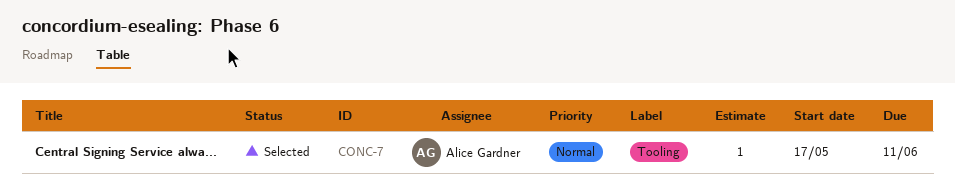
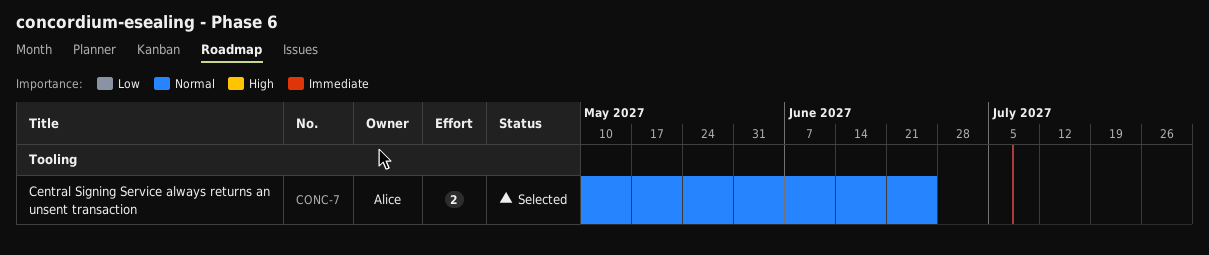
CONC-7, estimate: 1 -> 2
CONC-7, start: May 17 -> May 10
CONC-7, due: Jun 11 -> Jun 25

